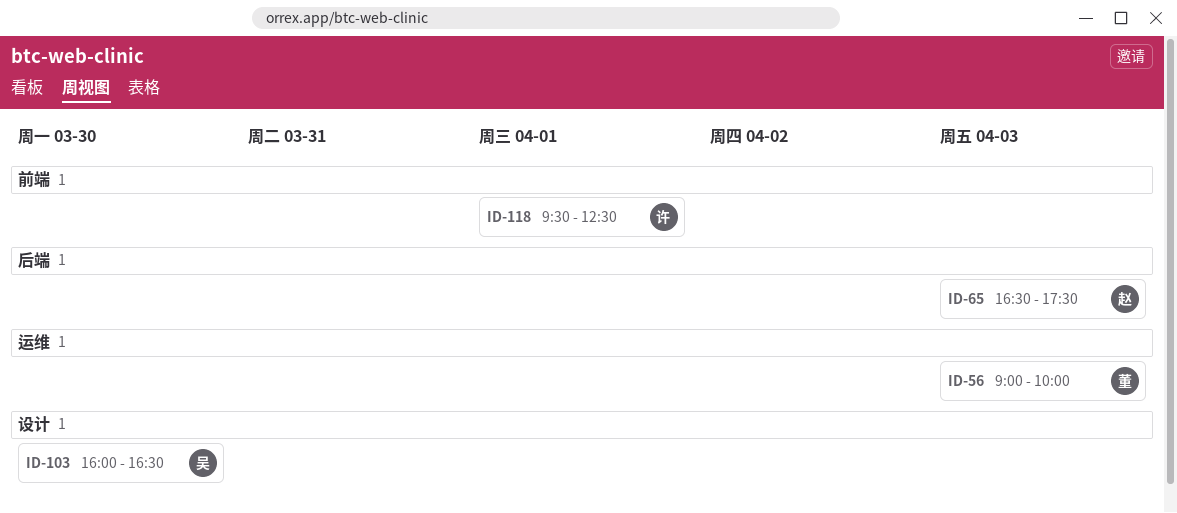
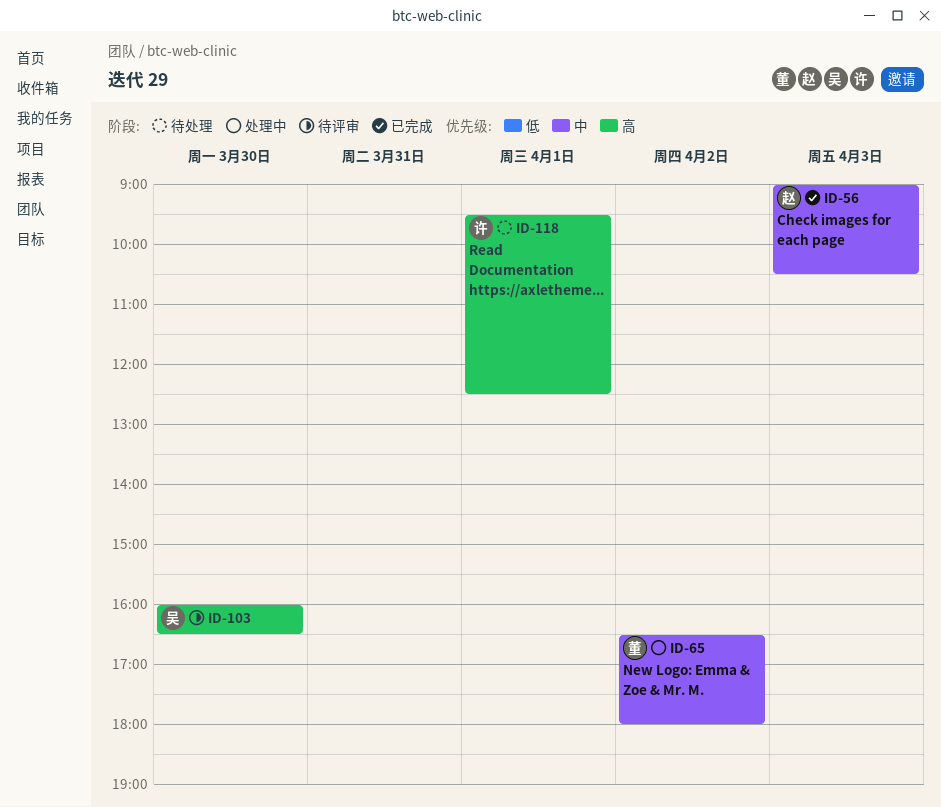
ID-56, owner: 董 -> 赵
ID-56, ends: 10:00 -> 10:30
ID-65, owner: 赵 -> 董
ID-65, day: Apr 3 -> Apr 2
ID-65, ends: 17:30 -> 18:00

